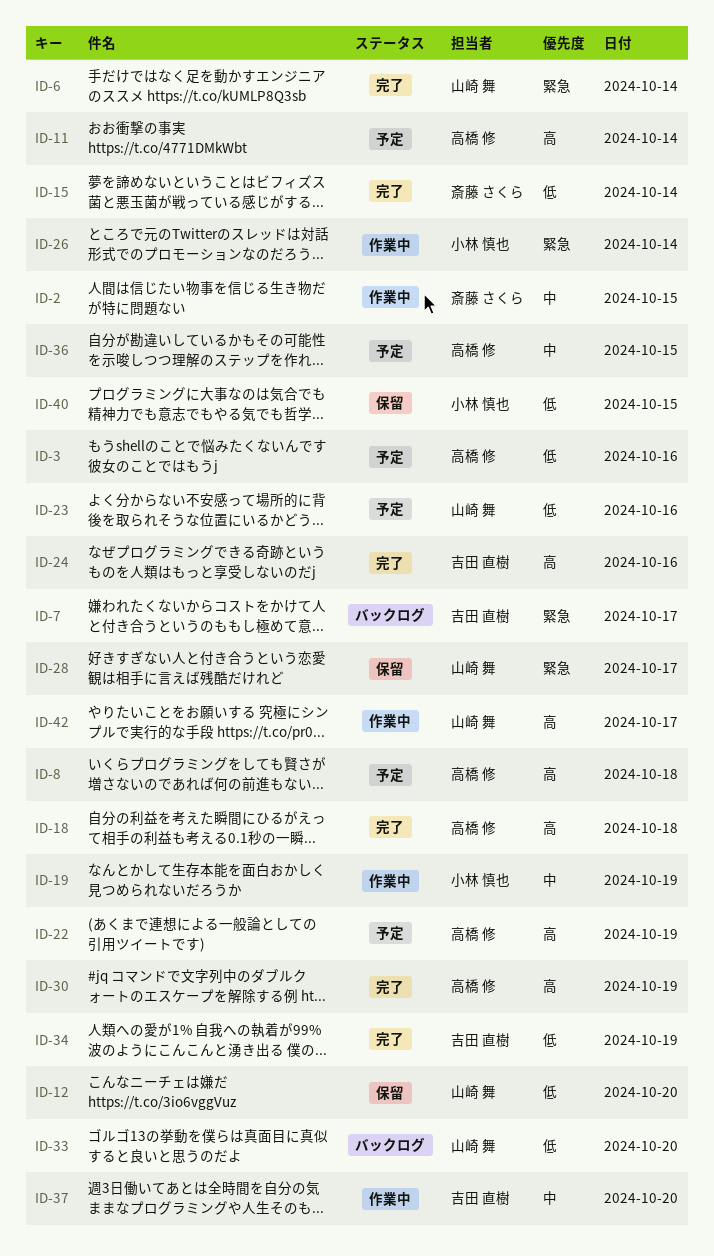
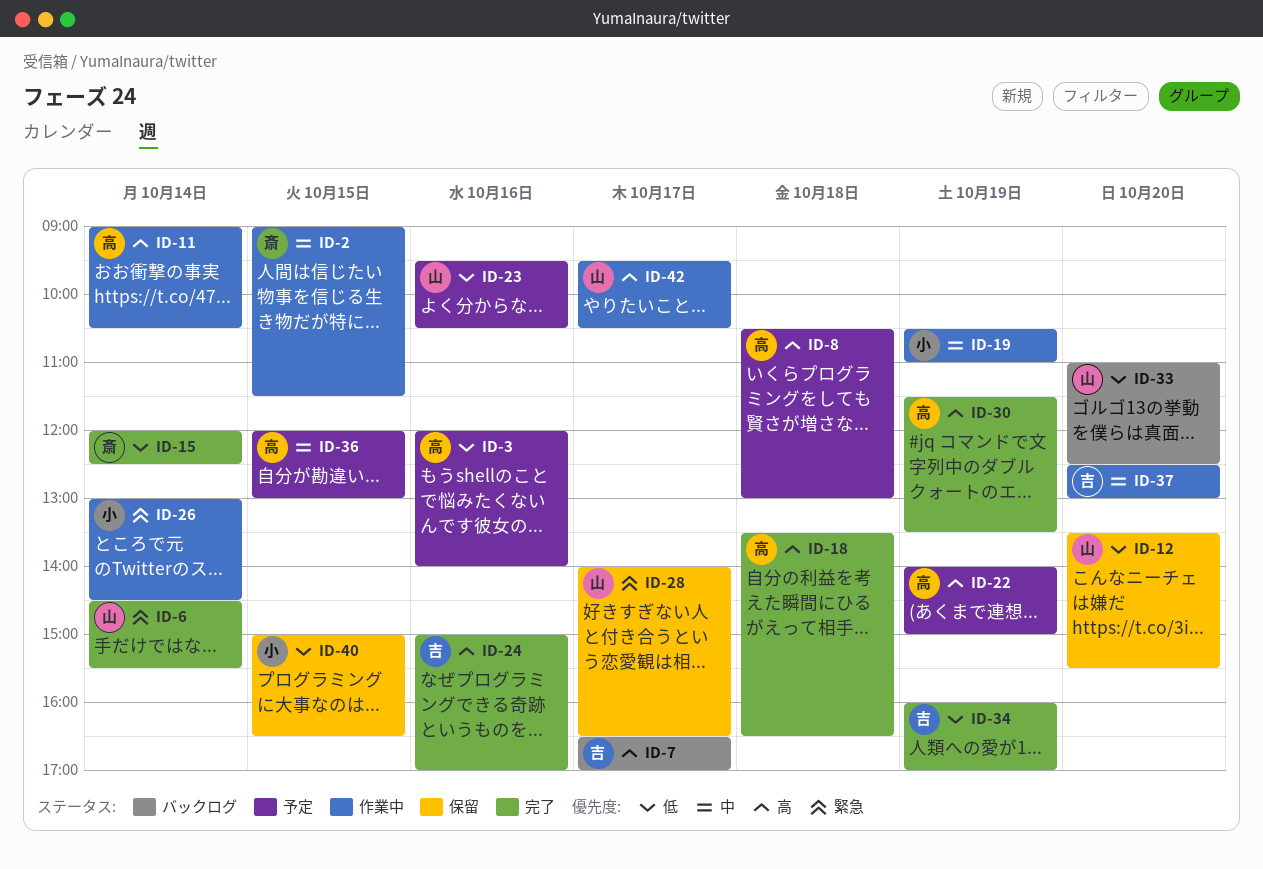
ID-7, priority: 緊急 -> 高
ID-11, status: 予定 -> 作業中

